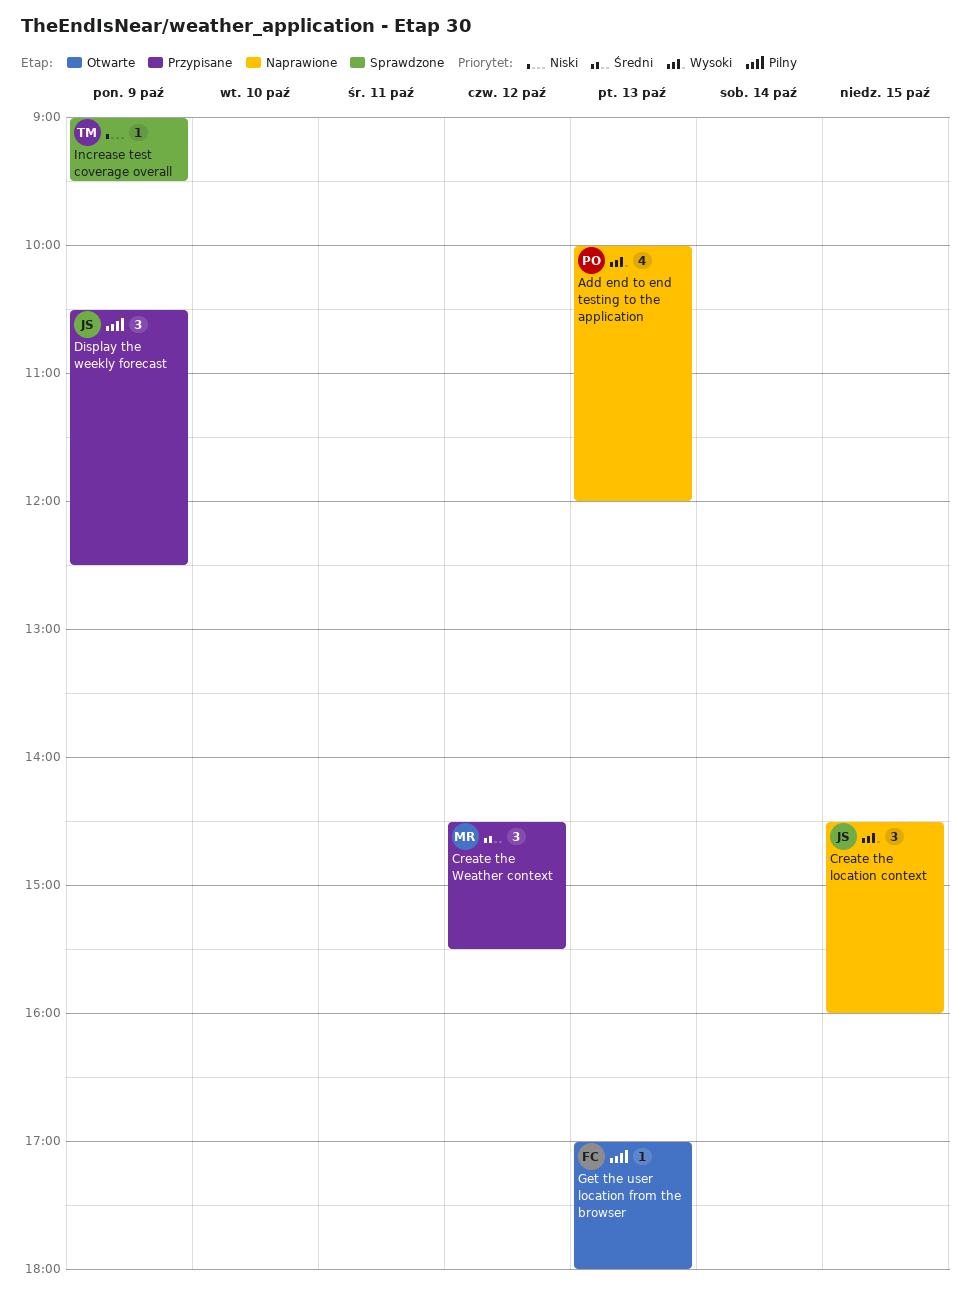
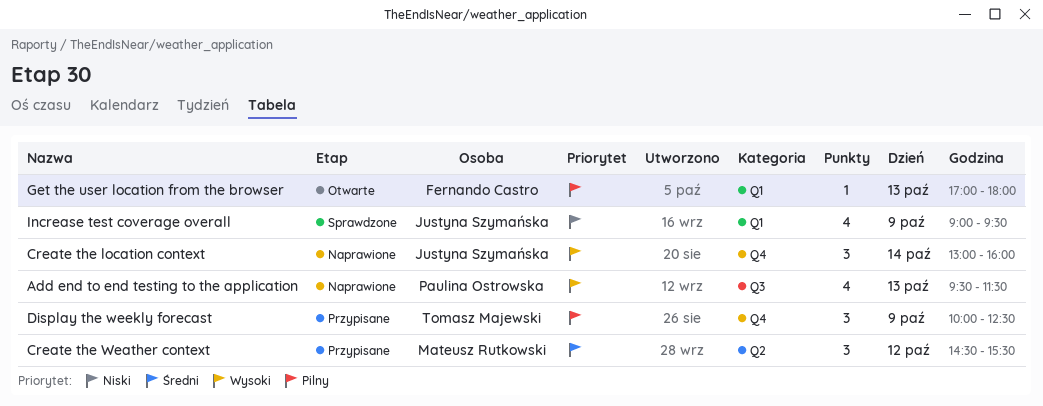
Add end to end testing to the application, begins: 10:00 -> 09:30
Add end to end testing to the application, ends: 12:00 -> 11:30
Create the location context, day: Oct 15 -> Oct 14
Create the location context, begins: 14:30 -> 13:00
Display the weekly forecast, owner: Justyna Szymańska -> Tomasz Majewski
Display the weekly forecast, begins: 10:30 -> 10:00
Increase test coverage overall, owner: Tomasz Majewski -> Justyna Szymańska
Increase test coverage overall, estimate: 1 -> 4

